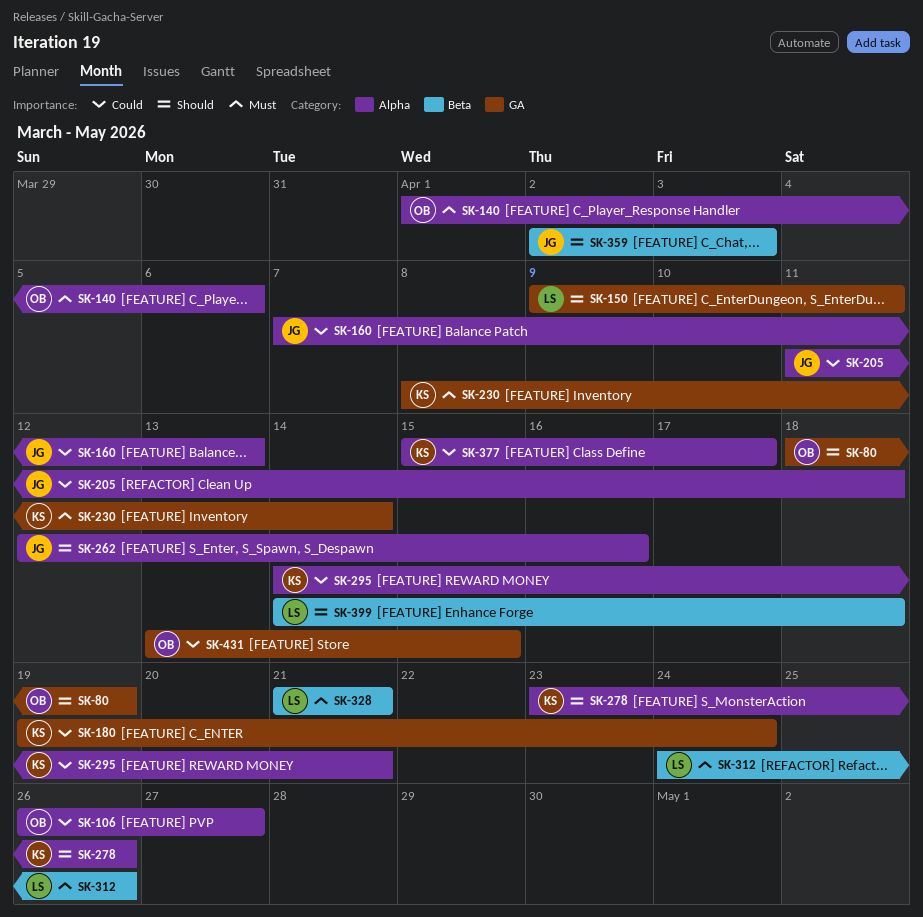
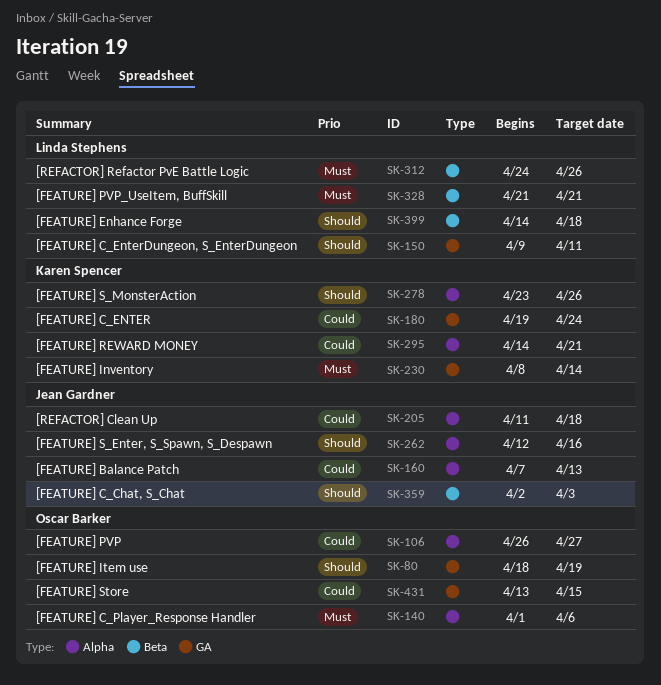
SK-377: present -> none

